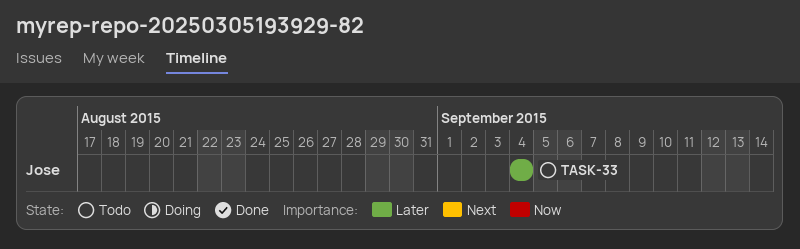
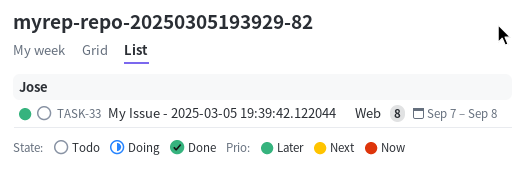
TASK-33, start: Sep 4 -> Sep 7
TASK-33, due: Sep 4 -> Sep 8

